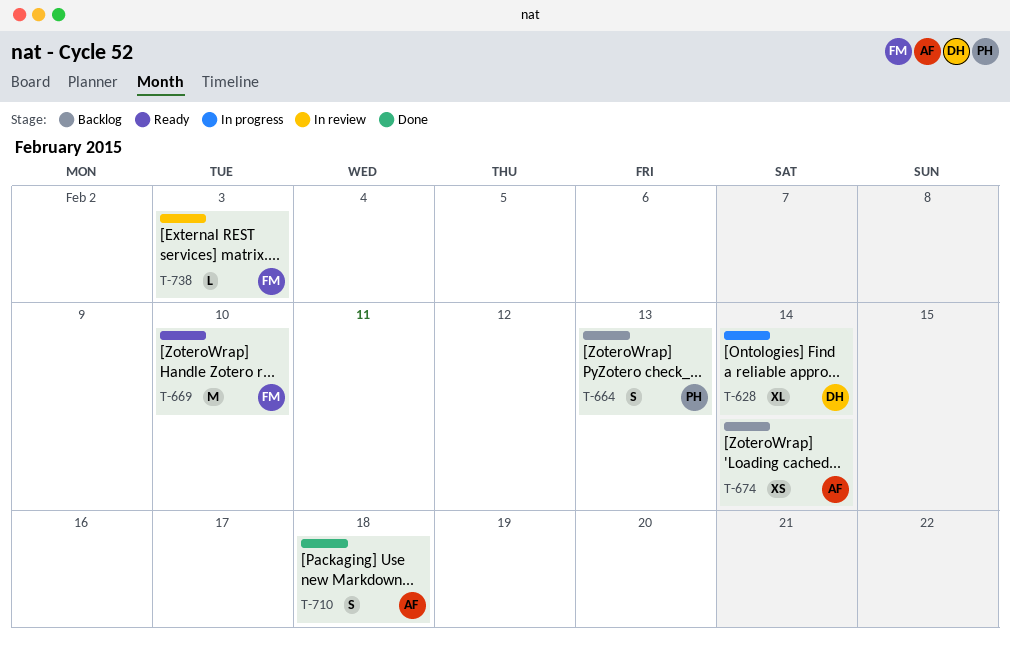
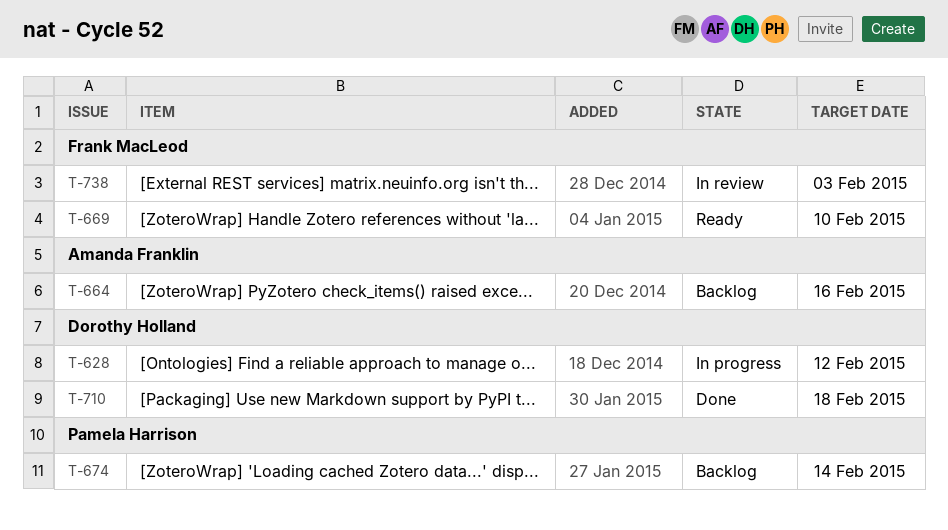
T-628, due: Feb 14 -> Feb 12
T-664, owner: Pamela Harrison -> Amanda Franklin
T-664, due: Feb 13 -> Feb 16
T-674, owner: Amanda Franklin -> Pamela Harrison
T-710, owner: Amanda Franklin -> Dorothy Holland

